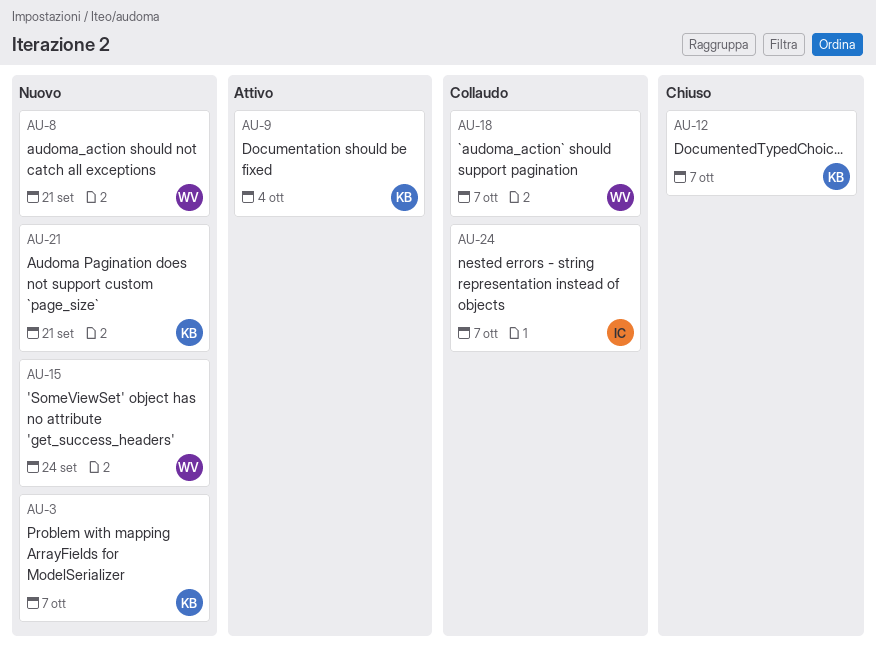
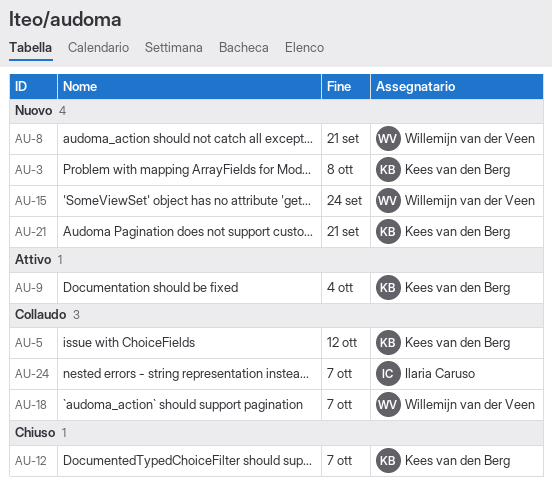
AU-3, due: Oct 7 -> Oct 8
AU-5: none -> present

